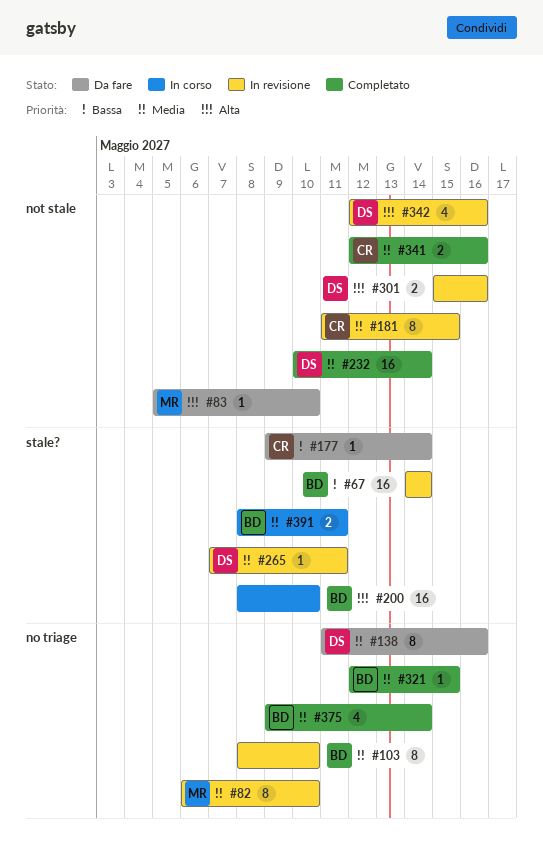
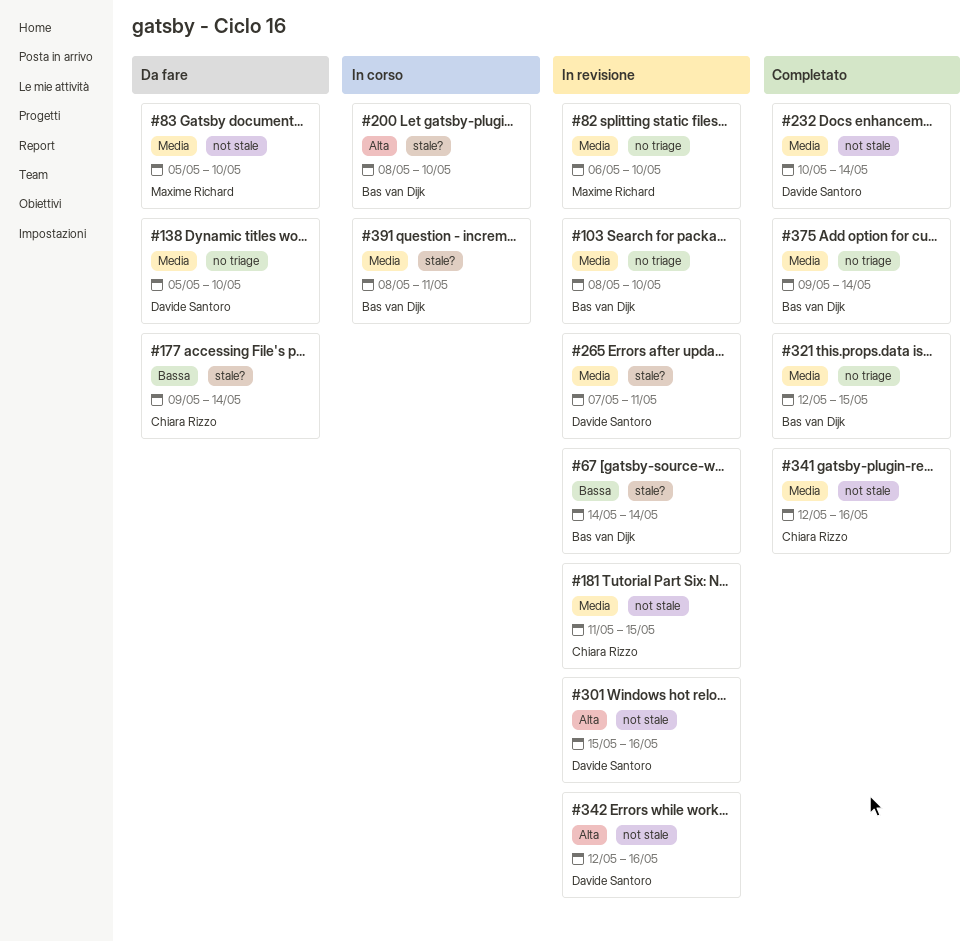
#83, priority: Alta -> Media
#138, start: May 11 -> May 5
#138, due: May 16 -> May 10

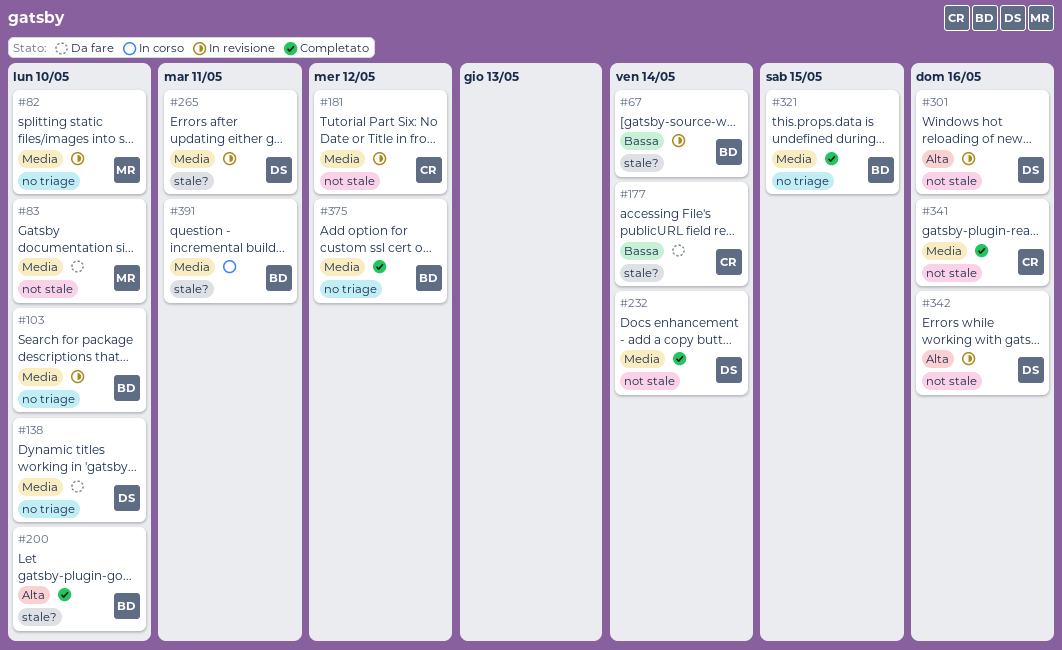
#181, due: May 15 -> May 12
#200, status: In corso -> Completato
#375, due: May 14 -> May 12

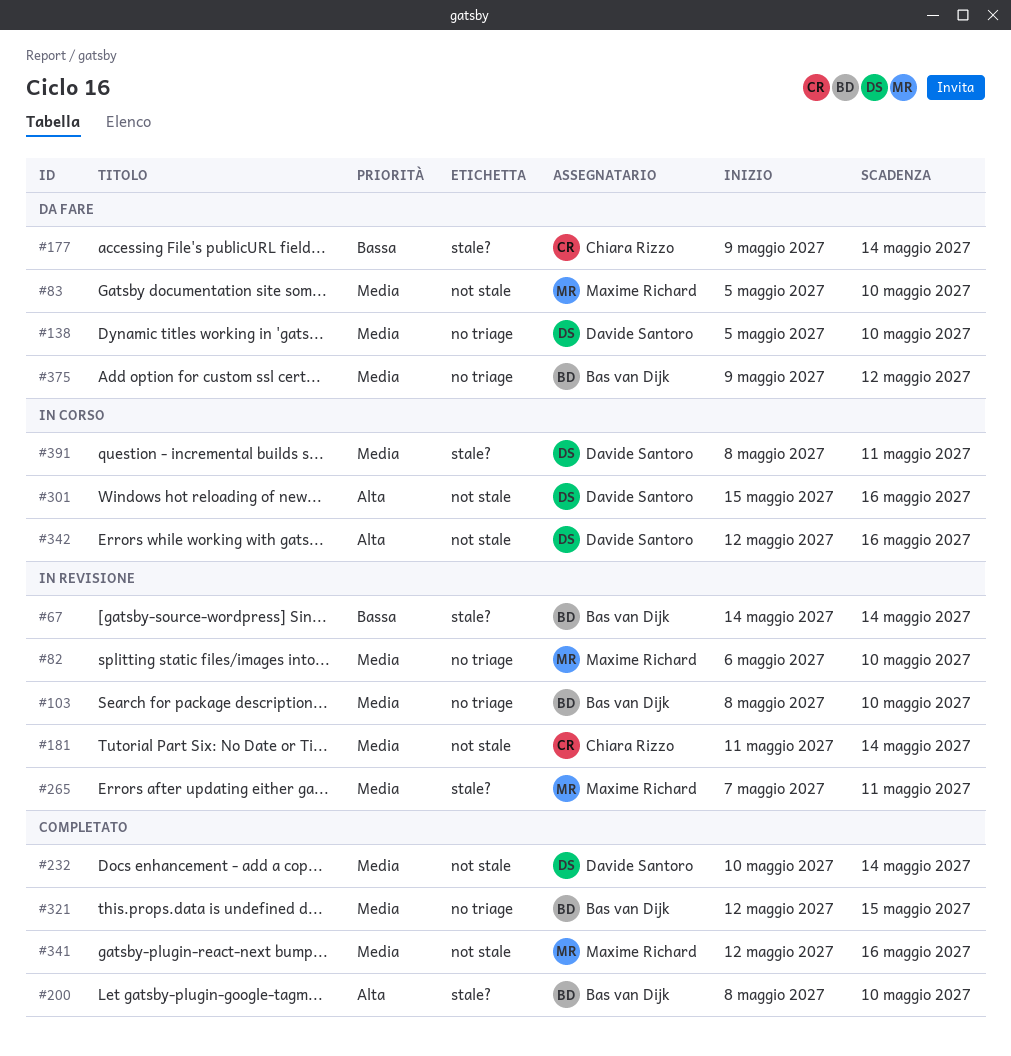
#181, due: May 12 -> May 14
#265, owner: Davide Santoro -> Maxime Richard
#301, status: In revisione -> In corso
#341, owner: Chiara Rizzo -> Maxime Richard
#342, status: In revisione -> In corso
#375, status: Completato -> Da fare
#391, owner: Bas van Dijk -> Davide Santoro

